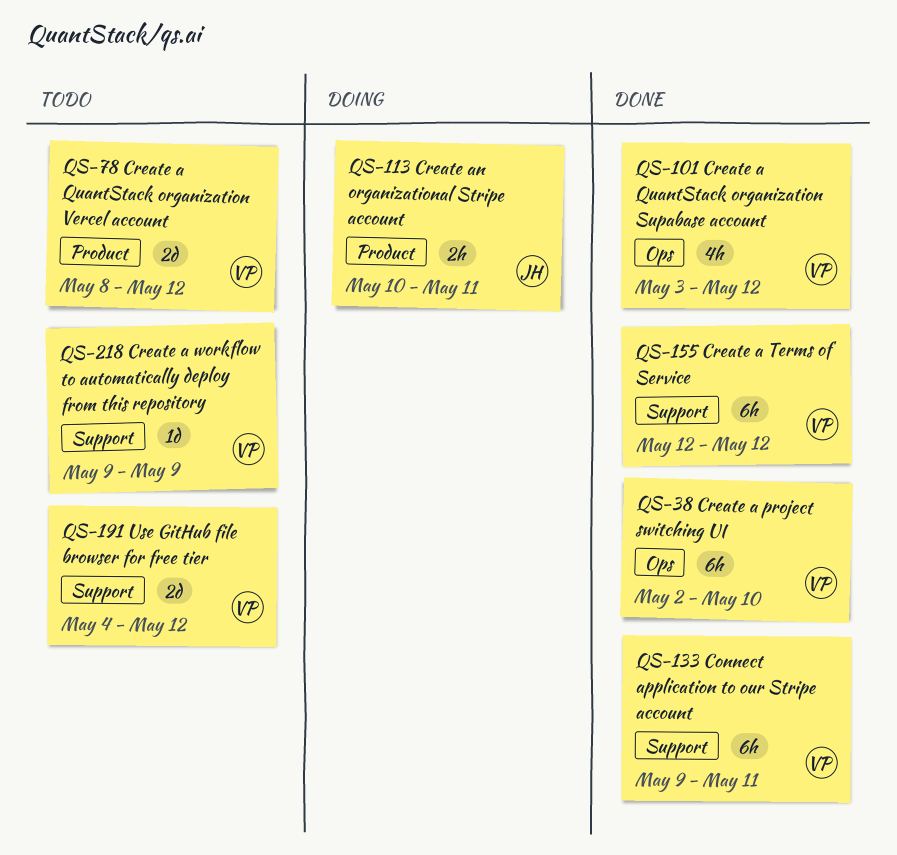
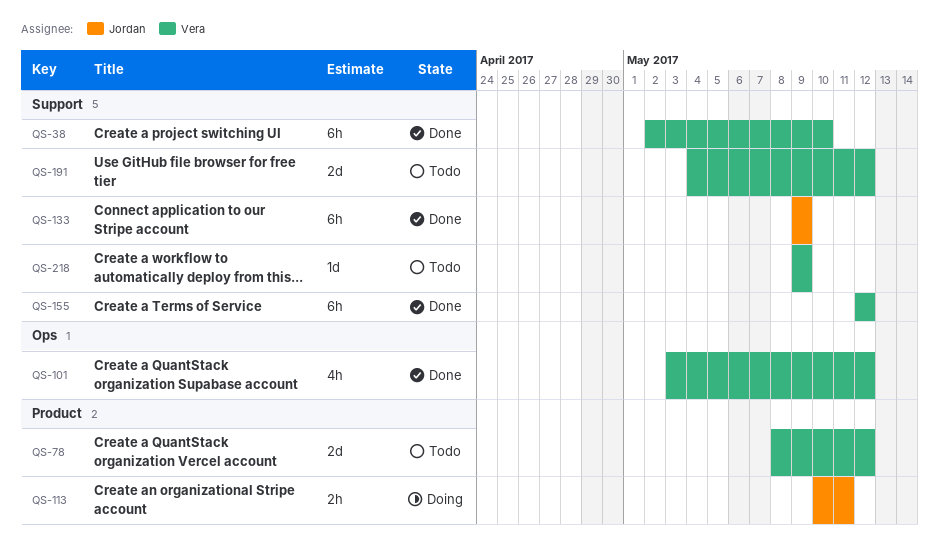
QS-38, label: Ops -> Support
QS-133, owner: Vera -> Jordan
QS-133, due: May 11 -> May 9

